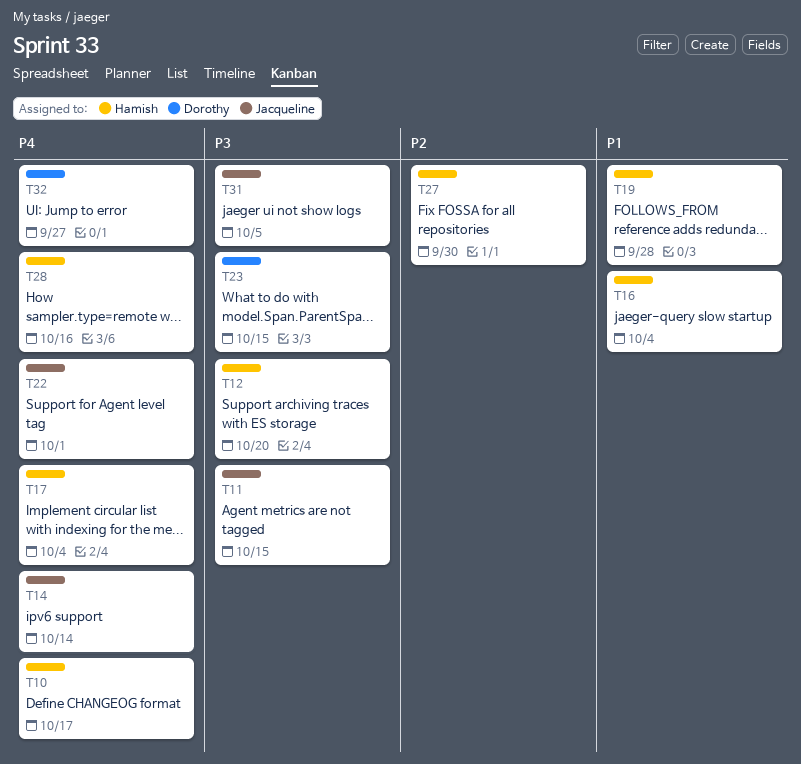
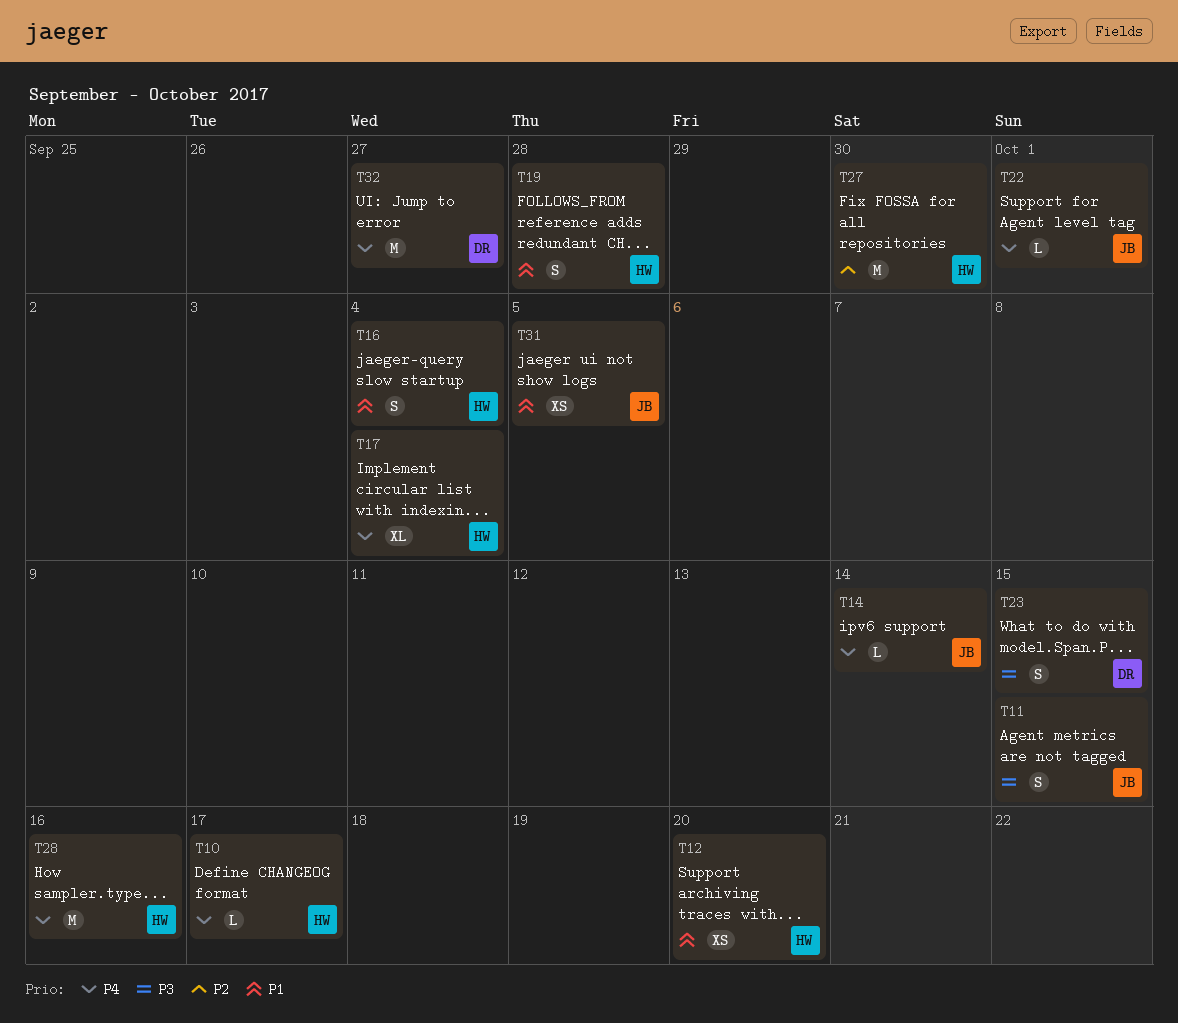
T12, priority: P3 -> P1
T31, priority: P3 -> P1

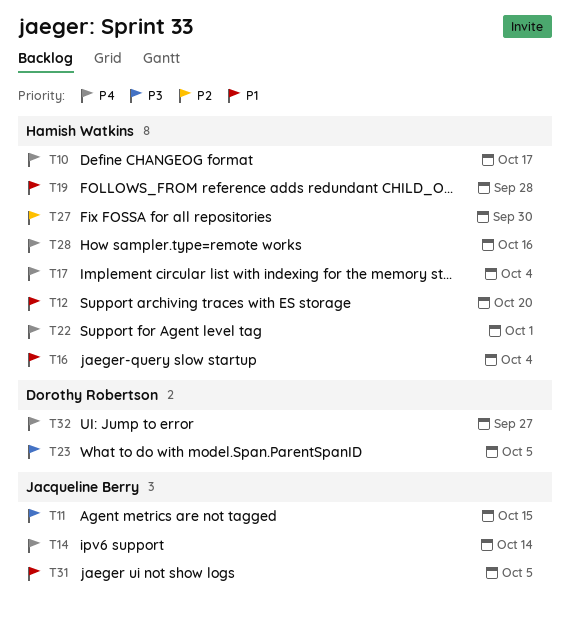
T22, owner: Jacqueline Berry -> Hamish Watkins
T23, due: Oct 15 -> Oct 5

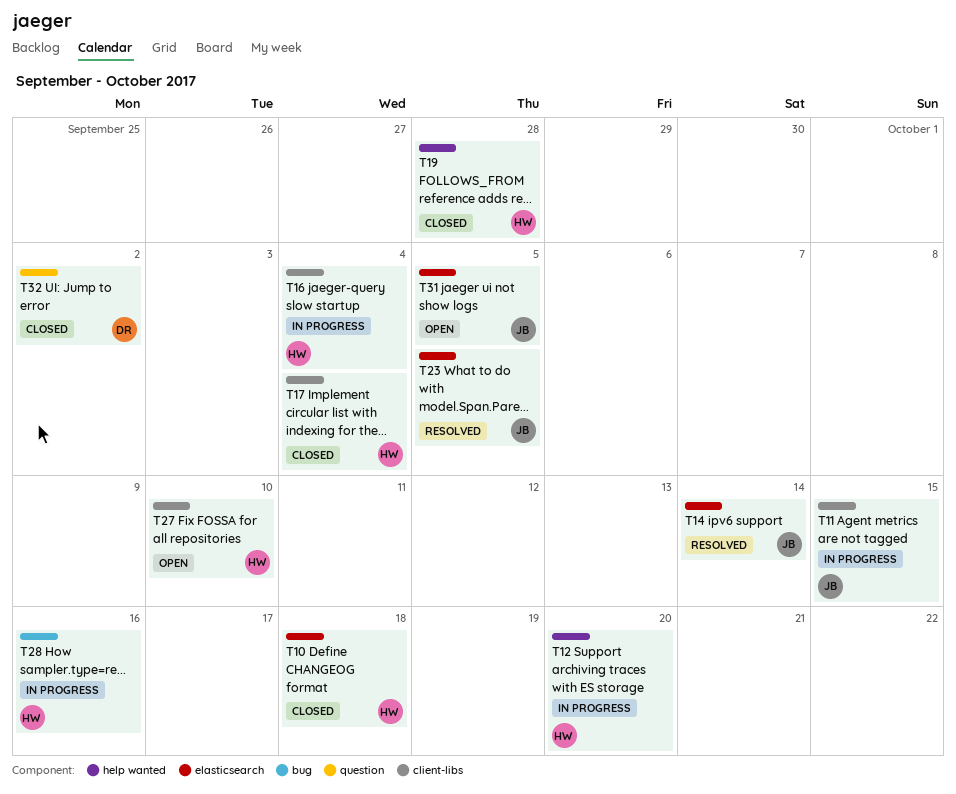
T10, due: Oct 17 -> Oct 18
T22: present -> none
T23, owner: Dorothy Robertson -> Jacqueline Berry
T27, due: Sep 30 -> Oct 10
T32, due: Sep 27 -> Oct 2

